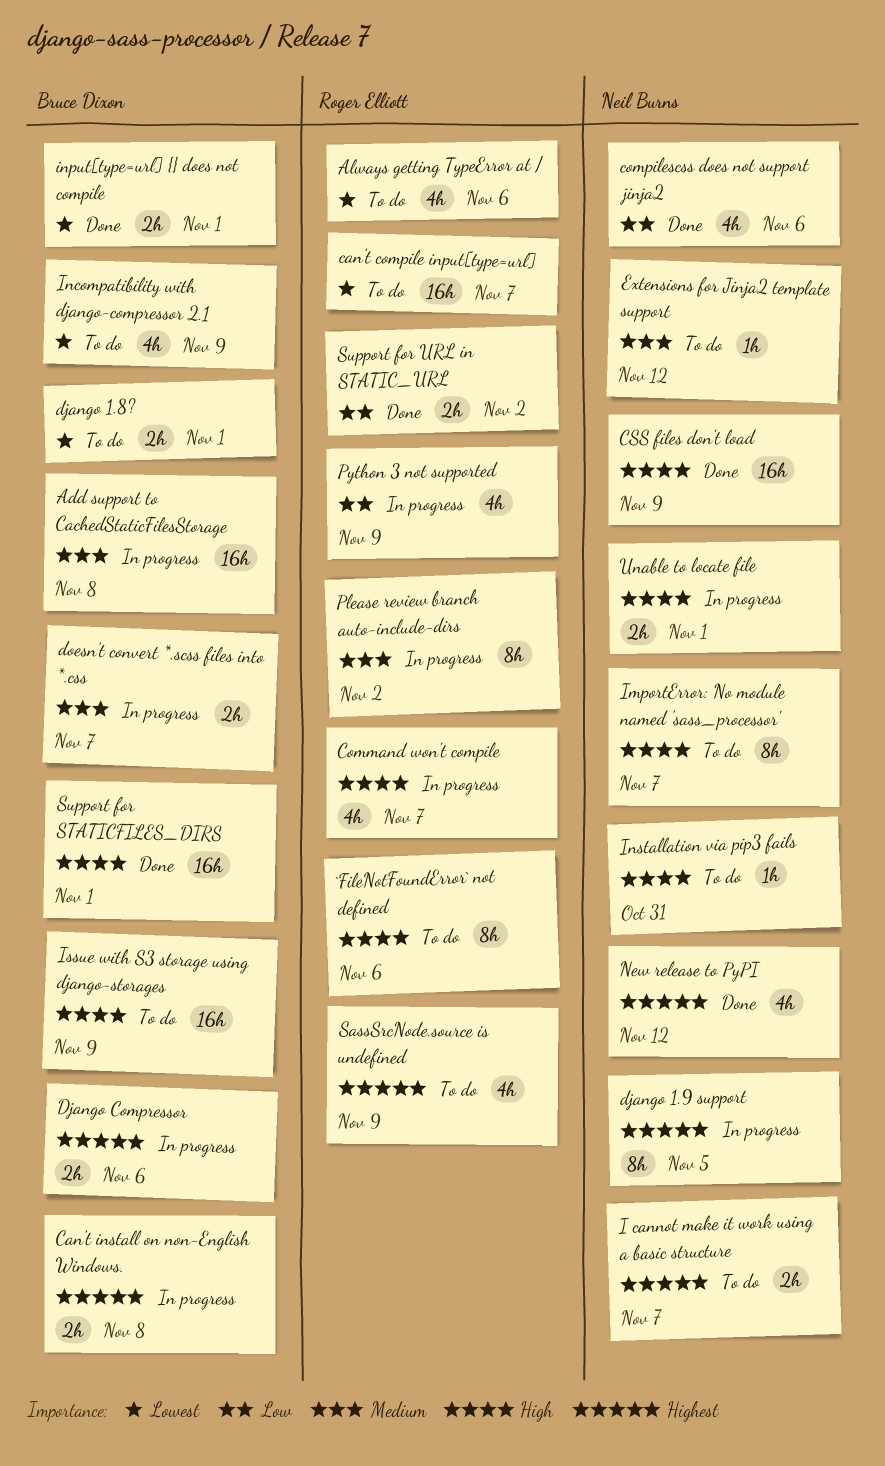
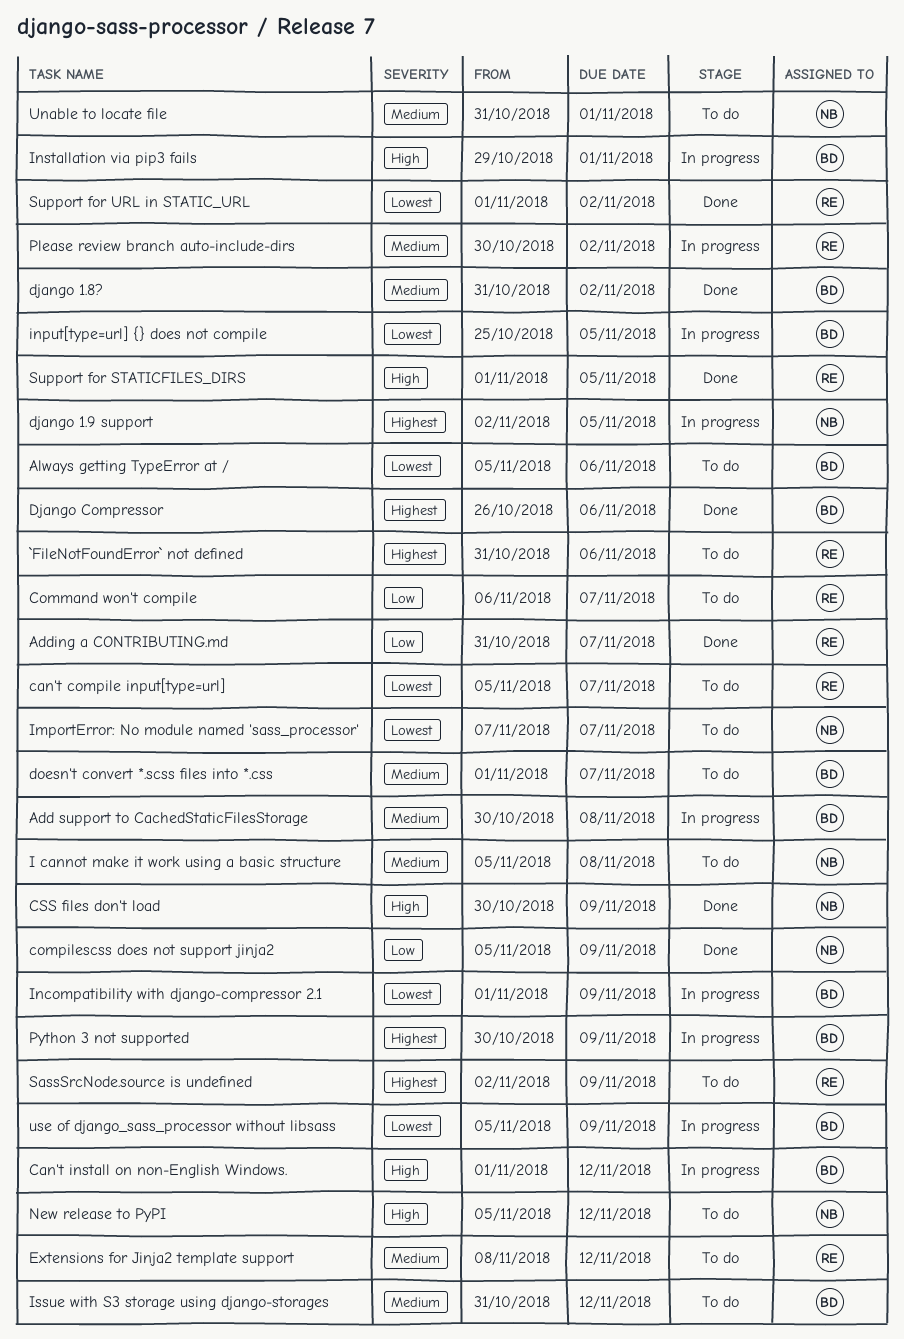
`FileNotFoundError` not defined, priority: High -> Highest
Adding a CONTRIBUTING.md: none -> present
Always getting TypeError at /, owner: Roger Elliott -> Bruce Dixon
Can't install on non-English Windows., priority: Highest -> High
Can't install on non-English Windows., due: Nov 8 -> Nov 12
Command won't compile, status: In progress -> To do
Command won't compile, priority: High -> Low
compilescss does not support jinja2, due: Nov 6 -> Nov 9
django 1.8?, status: To do -> Done
django 1.8?, priority: Lowest -> Medium
django 1.8?, due: Nov 1 -> Nov 2
Django Compressor, status: In progress -> Done
doesn't convert *.scss files into *.css, status: In progress -> To do
Extensions for Jinja2 template support, owner: Neil Burns -> Roger Elliott
I cannot make it work using a basic structure, priority: Highest -> Medium
I cannot make it work using a basic structure, due: Nov 7 -> Nov 8
ImportError: No module named 'sass_processor', priority: High -> Lowest
Incompatibility with django-compressor 2.1, status: To do -> In progress
input[type=url] {} does not compile, status: Done -> In progress
input[type=url] {} does not compile, due: Nov 1 -> Nov 5
Installation via pip3 fails, status: To do -> In progress
Installation via pip3 fails, owner: Neil Burns -> Bruce Dixon
Installation via pip3 fails, due: Oct 31 -> Nov 1
Issue with S3 storage using django-storages, priority: High -> Medium
Issue with S3 storage using django-storages, due: Nov 9 -> Nov 12
New release to PyPI, status: Done -> To do
New release to PyPI, priority: Highest -> High
Python 3 not supported, owner: Roger Elliott -> Bruce Dixon
Python 3 not supported, priority: Low -> Highest
Support for STATICFILES_DIRS, owner: Bruce Dixon -> Roger Elliott
Support for STATICFILES_DIRS, due: Nov 1 -> Nov 5
Support for URL in STATIC_URL, priority: Low -> Lowest
Unable to locate file, status: In progress -> To do
Unable to locate file, priority: High -> Medium
use of django_sass_processor without libsass: none -> present

